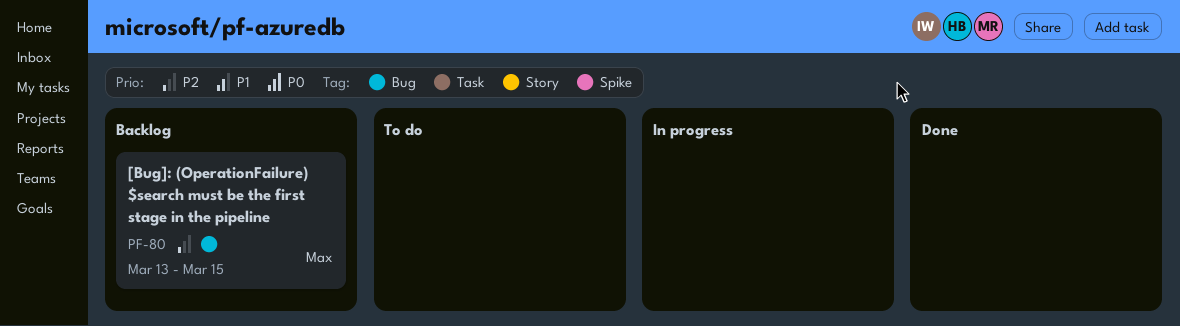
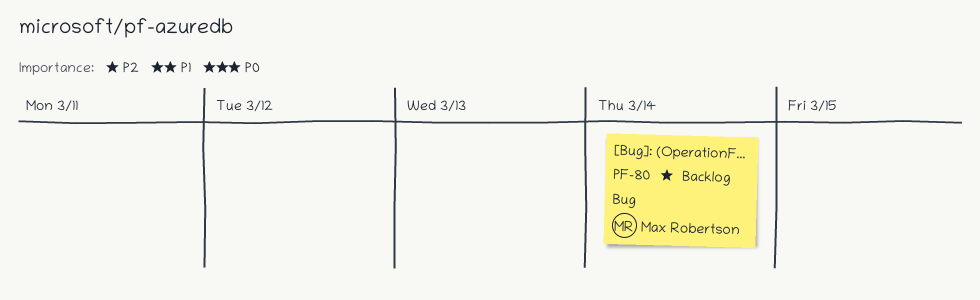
PF-80, due: Mar 15 -> Mar 14

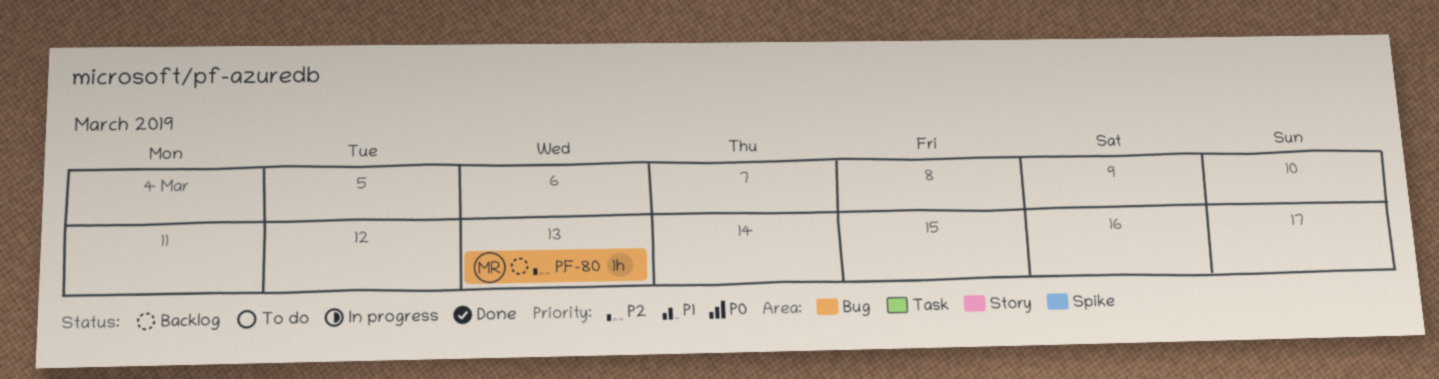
PF-80, due: Mar 14 -> Mar 13

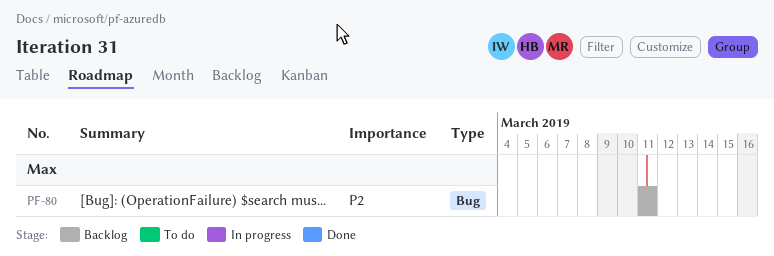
PF-80, start: Mar 13 -> Mar 11
PF-80, due: Mar 13 -> Mar 11

